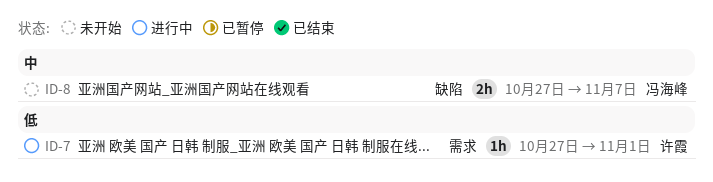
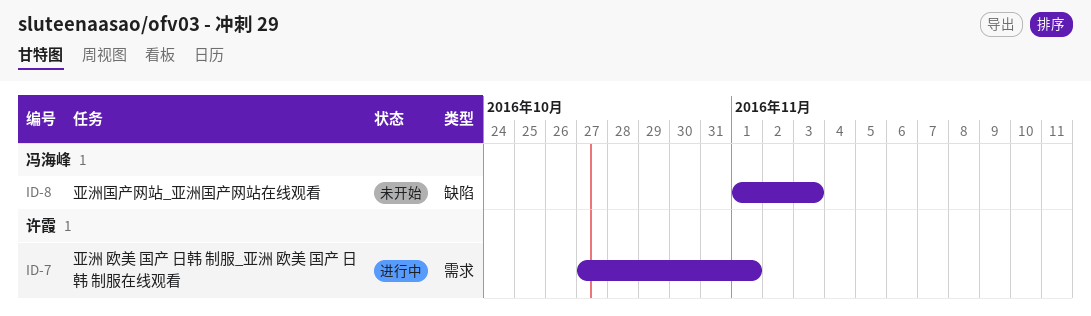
ID-8, start: Oct 27 -> Nov 1
ID-8, due: Nov 7 -> Nov 3

